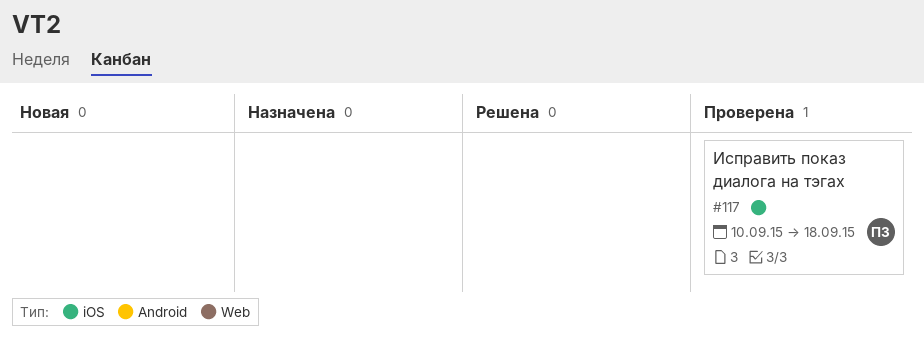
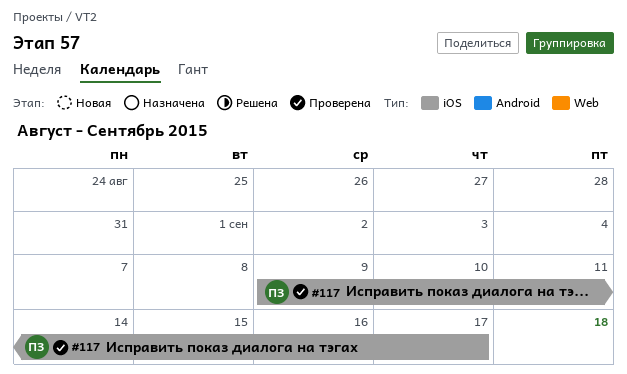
#117, start: Sep 10 -> Sep 9
#117, due: Sep 18 -> Sep 17

